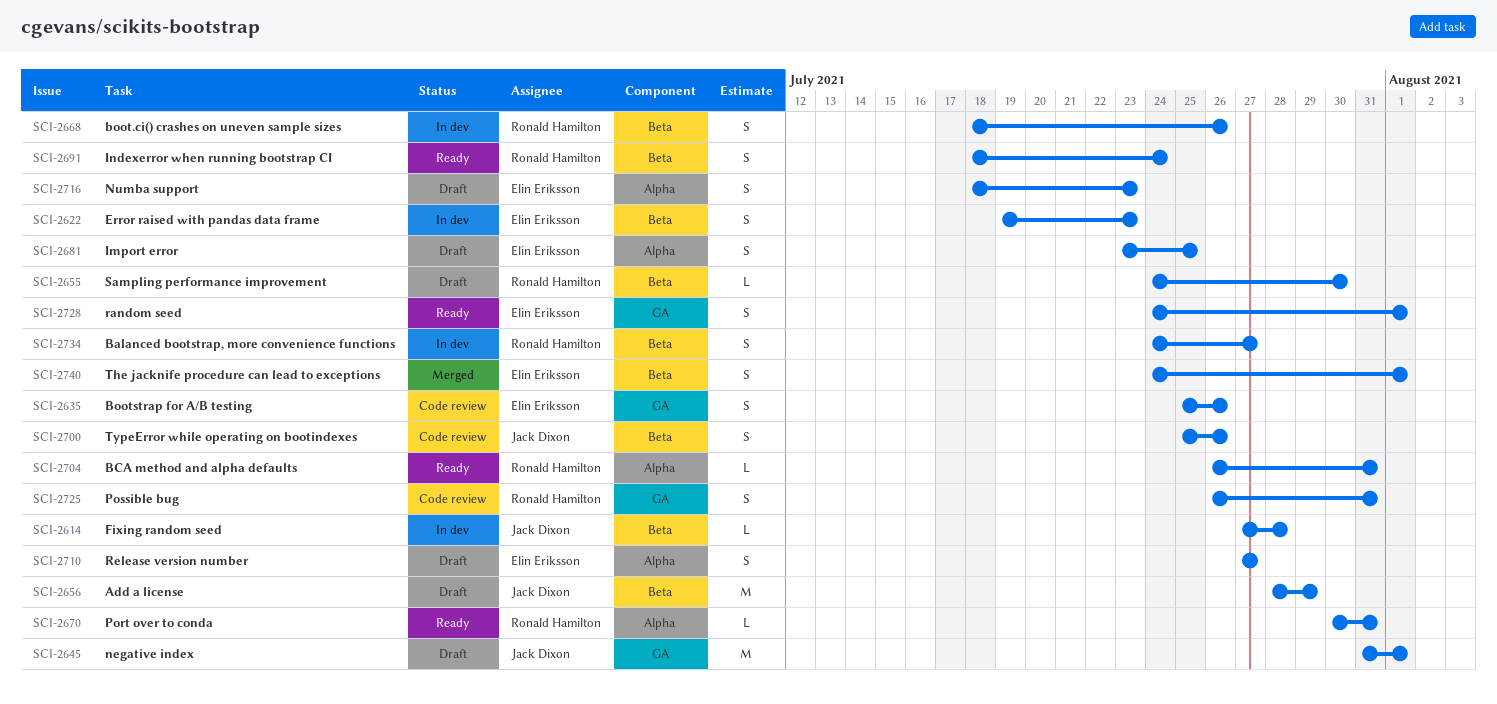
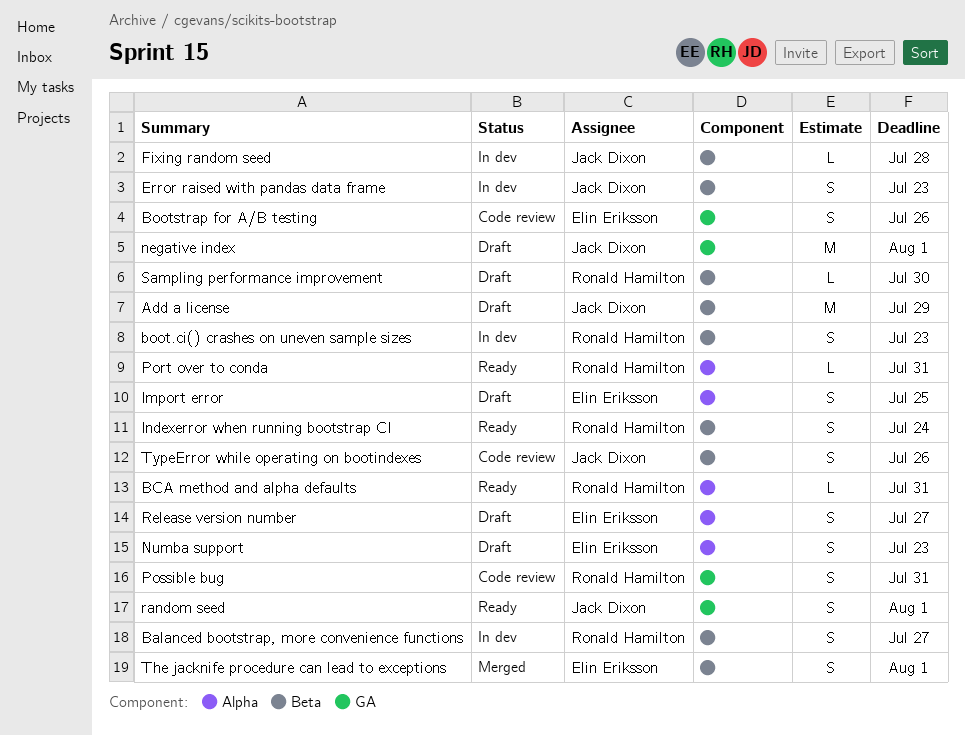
boot.ci() crashes on uneven sample sizes, due: Jul 26 -> Jul 23
Error raised with pandas data frame, owner: Elin Eriksson -> Jack Dixon
random seed, owner: Elin Eriksson -> Jack Dixon

